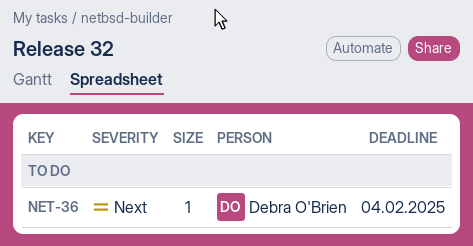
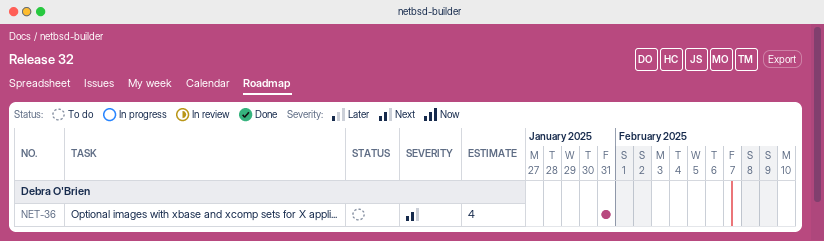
NET-36, estimate: 1 -> 4
NET-36, due: Feb 4 -> Jan 31

